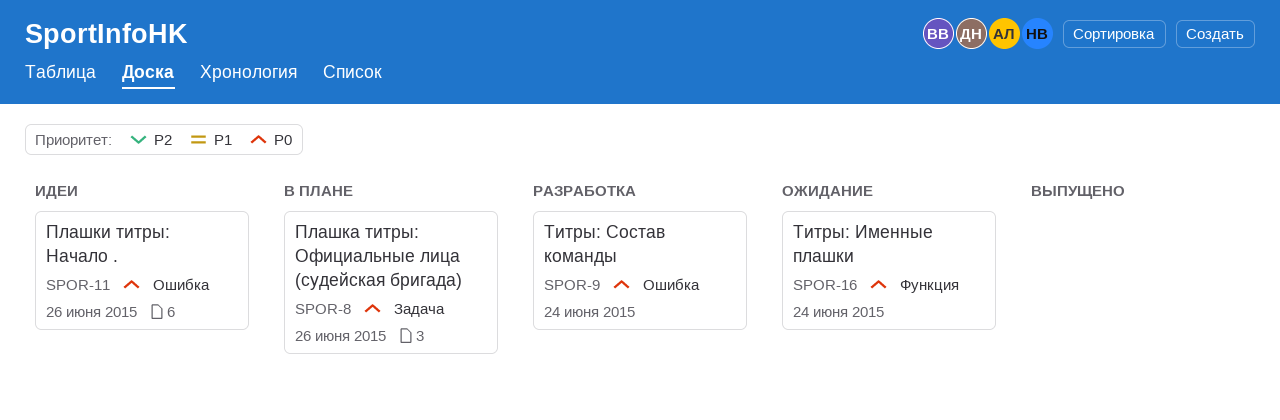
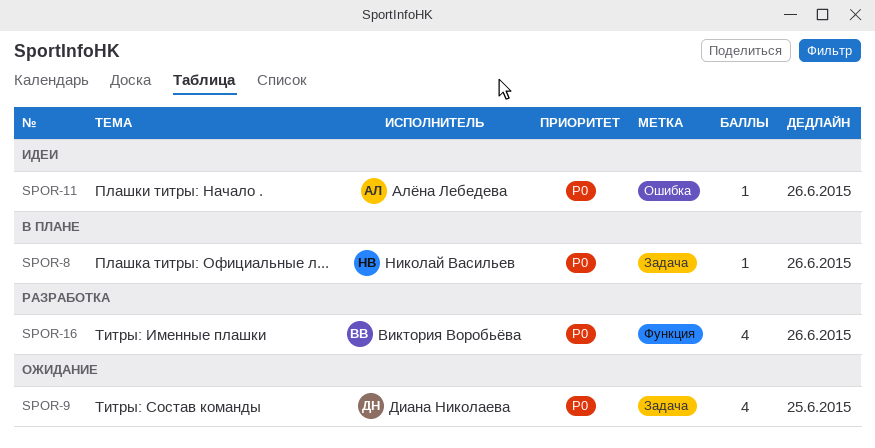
SPOR-9, status: Разработка -> Ожидание
SPOR-9, label: Ошибка -> Задача
SPOR-9, due: Jun 24 -> Jun 25
SPOR-16, status: Ожидание -> Разработка
SPOR-16, due: Jun 24 -> Jun 26

